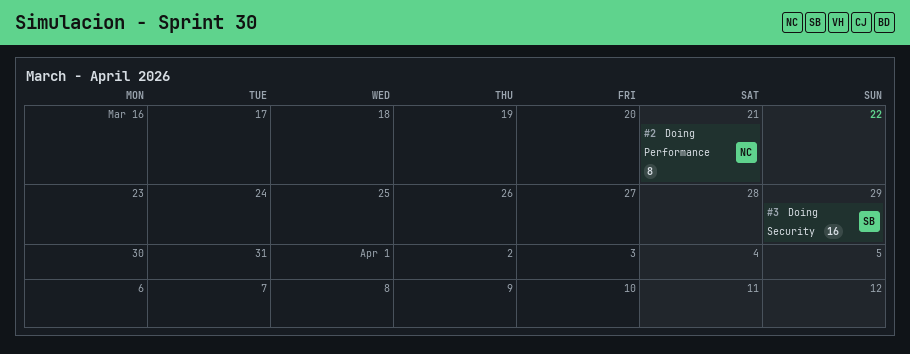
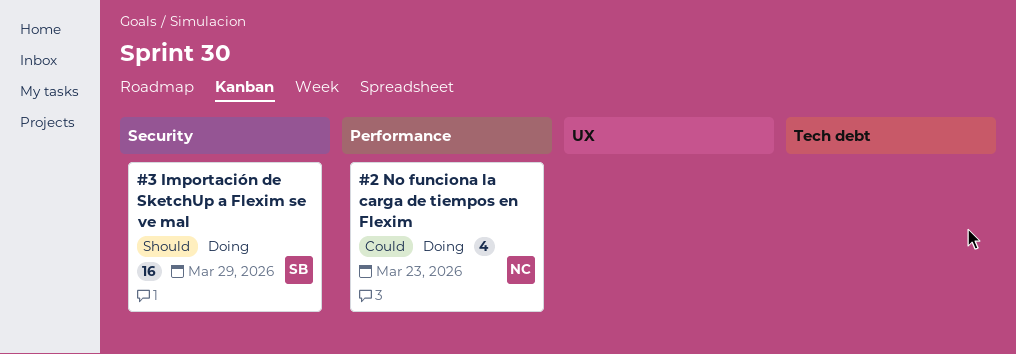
#2, estimate: 8 -> 4
#2, due: Mar 21 -> Mar 23

